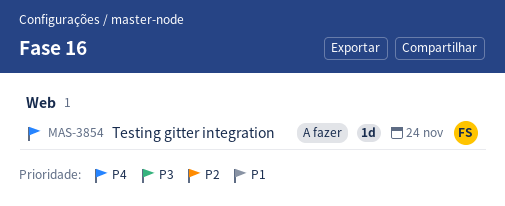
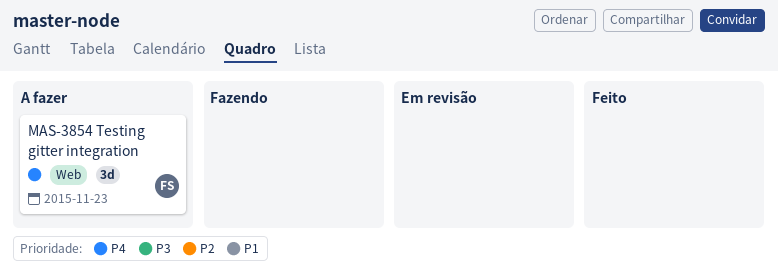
MAS-3854, estimate: 1d -> 3d
MAS-3854, due: Nov 24 -> Nov 23

